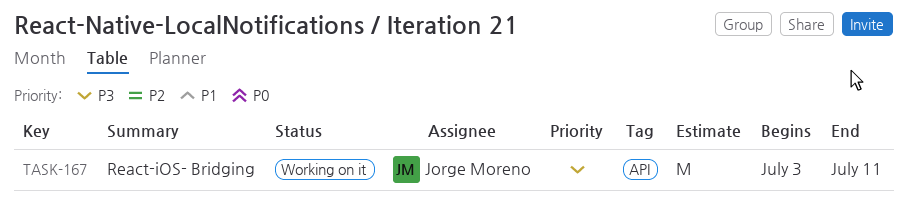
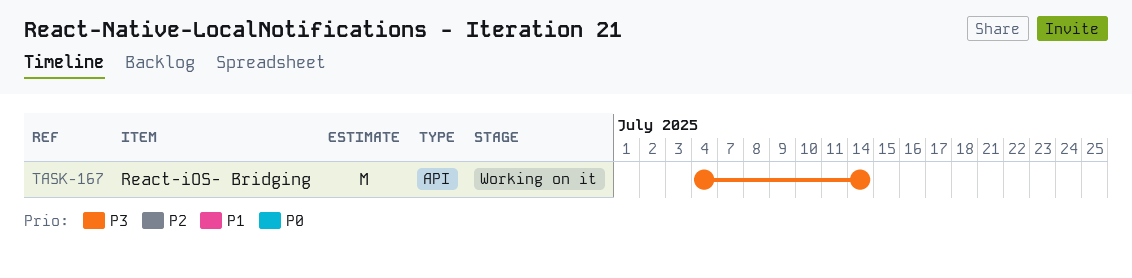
TASK-167, start: Jul 3 -> Jul 4
TASK-167, due: Jul 11 -> Jul 14

